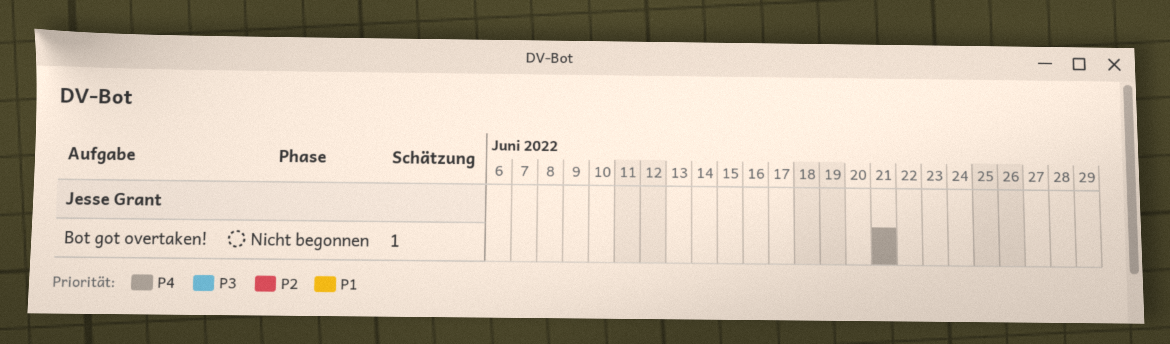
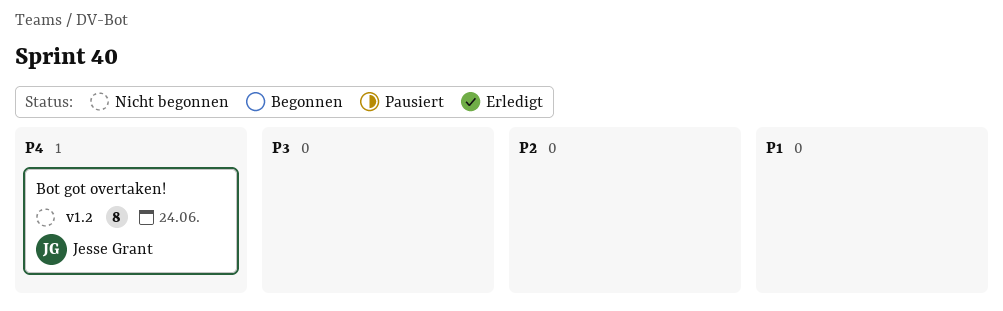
Bot got overtaken!, estimate: 1 -> 8
Bot got overtaken!, due: Jun 21 -> Jun 24

